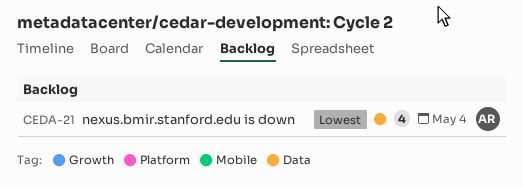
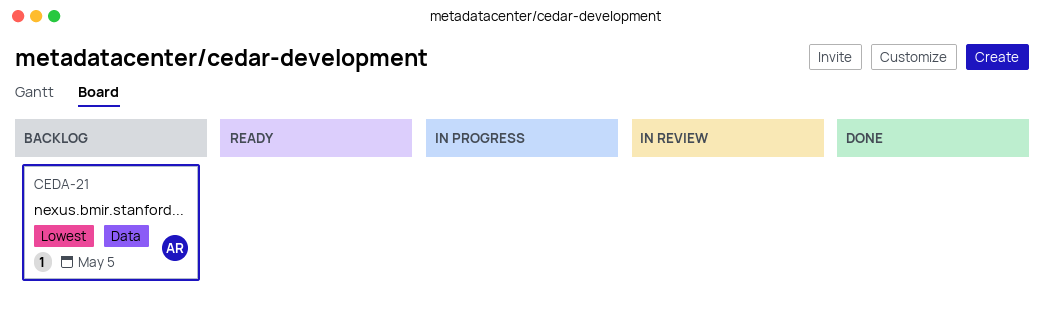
CEDA-21, estimate: 4 -> 1
CEDA-21, due: May 4 -> May 5

